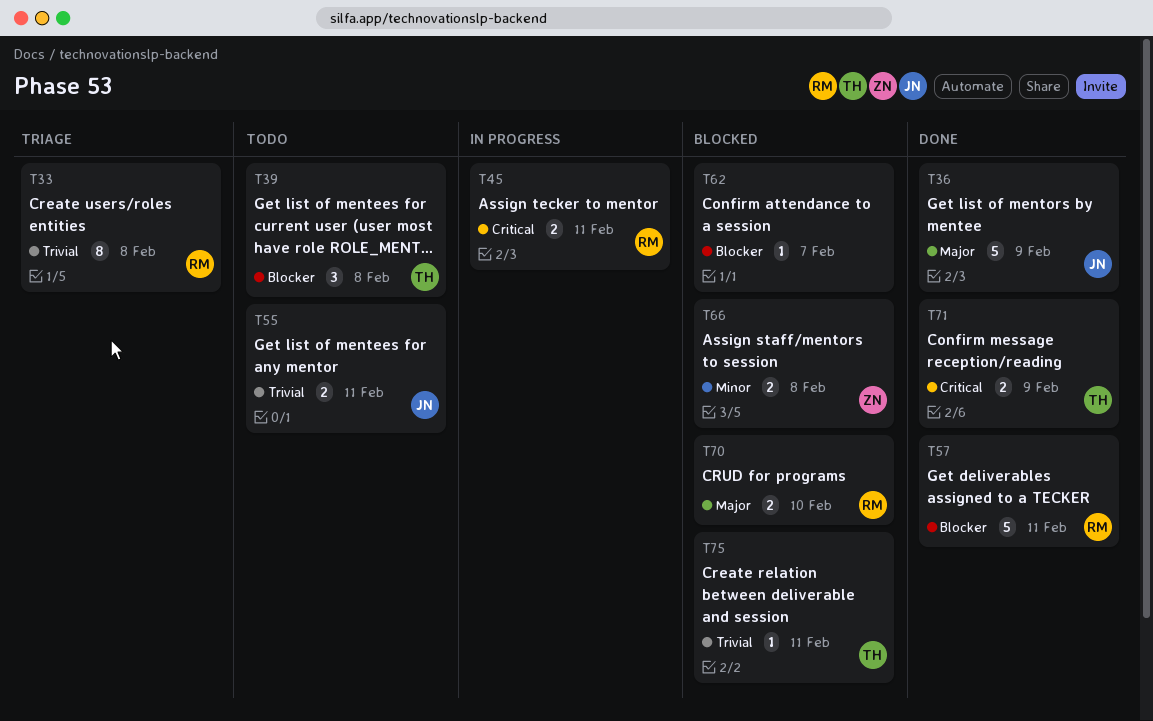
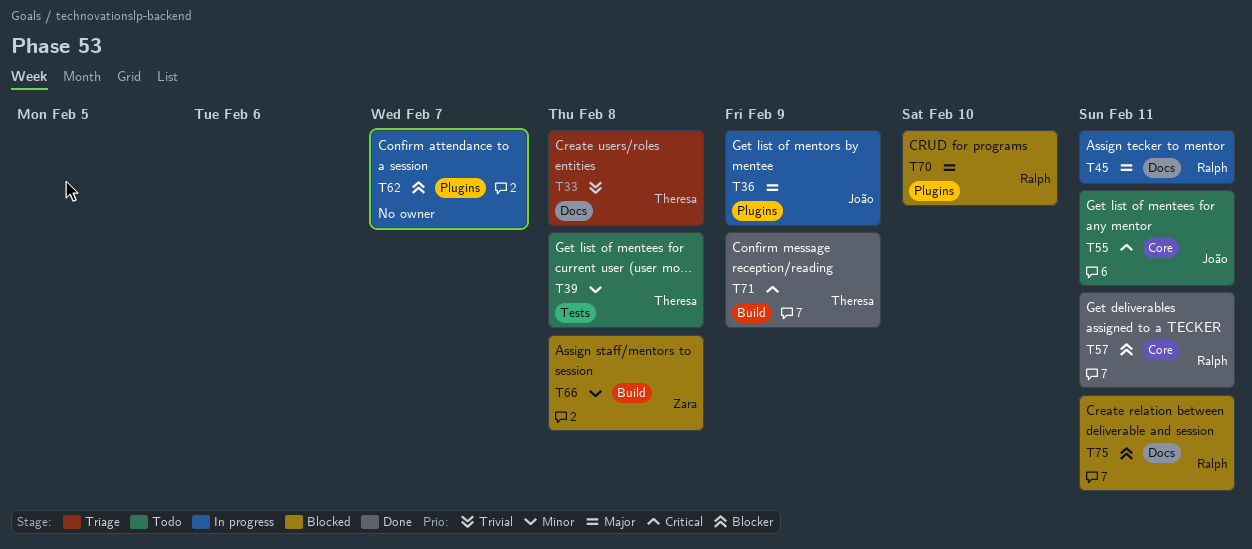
T33, owner: Ralph -> Theresa
T36, status: Done -> In progress
T39, priority: Blocker -> Minor
T45, priority: Critical -> Major
T55, priority: Trivial -> Critical
T62, status: Blocked -> In progress
T75, owner: Theresa -> Ralph
T75, priority: Trivial -> Blocker

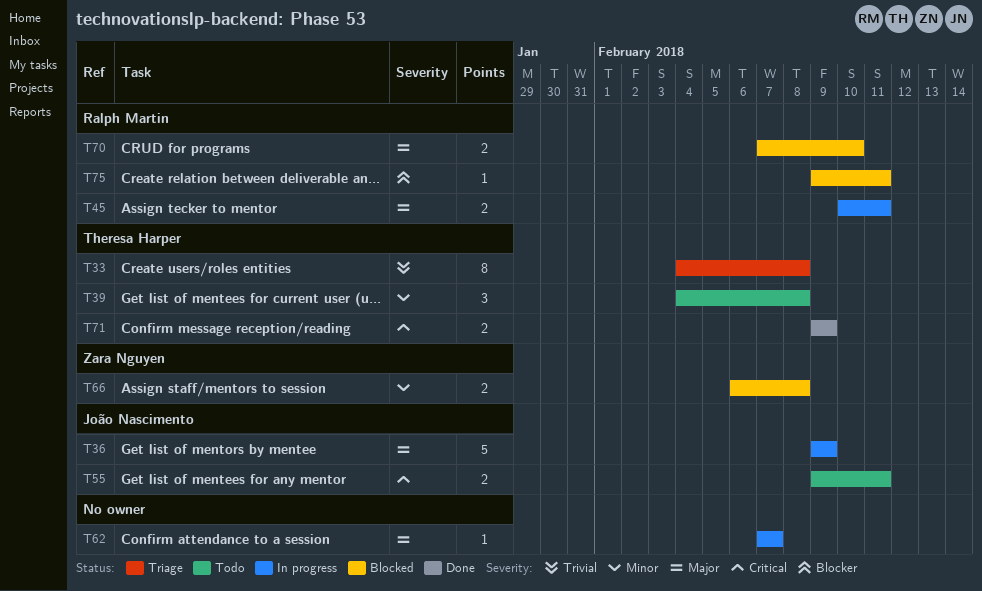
T57: present -> none
T62, priority: Blocker -> Major

